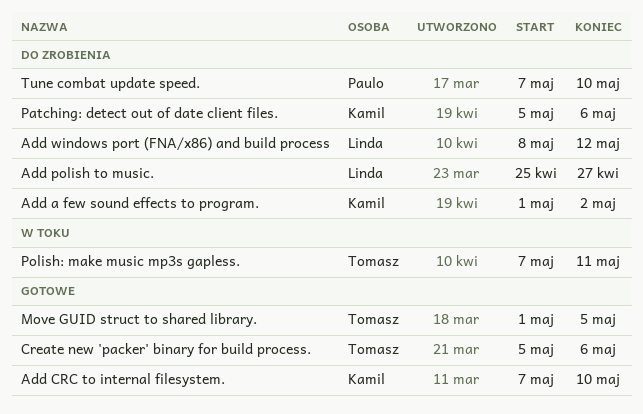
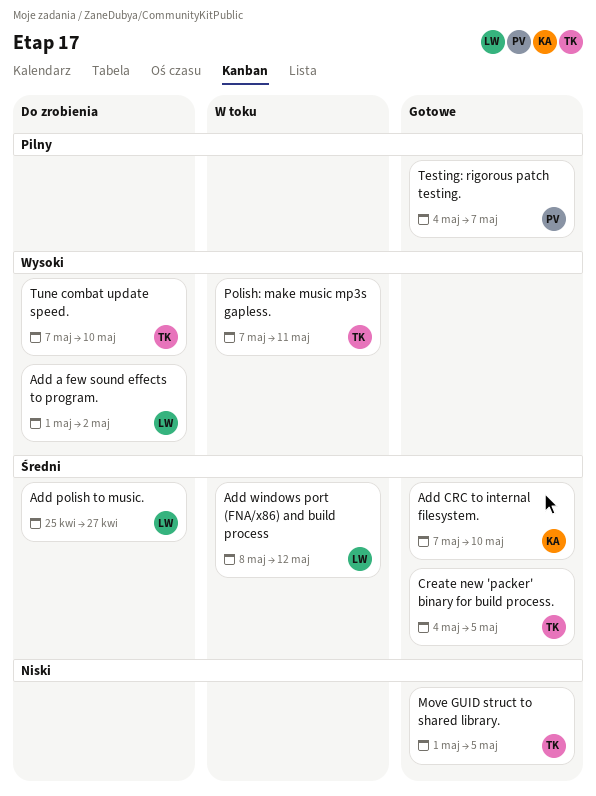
Add a few sound effects to program., owner: Kamil -> Linda
Add windows port (FNA/x86) and build process, status: Do zrobienia -> W toku
Create new 'packer' binary for build process., start: May 5 -> May 4
Create new 'packer' binary for build process., due: May 6 -> May 5
Patching: detect out of date client files.: present -> none
Testing: rigorous patch testing.: none -> present
Tune combat update speed., owner: Paulo -> Tomasz

